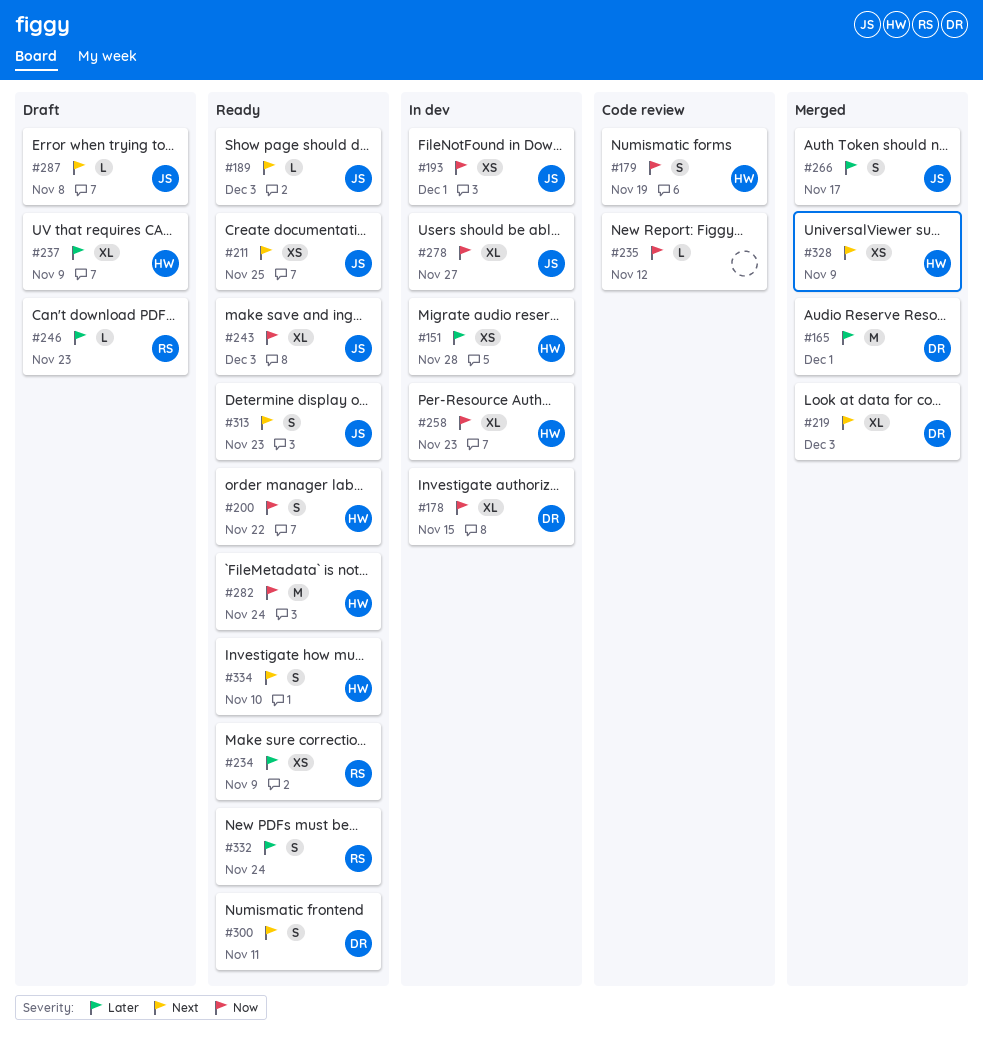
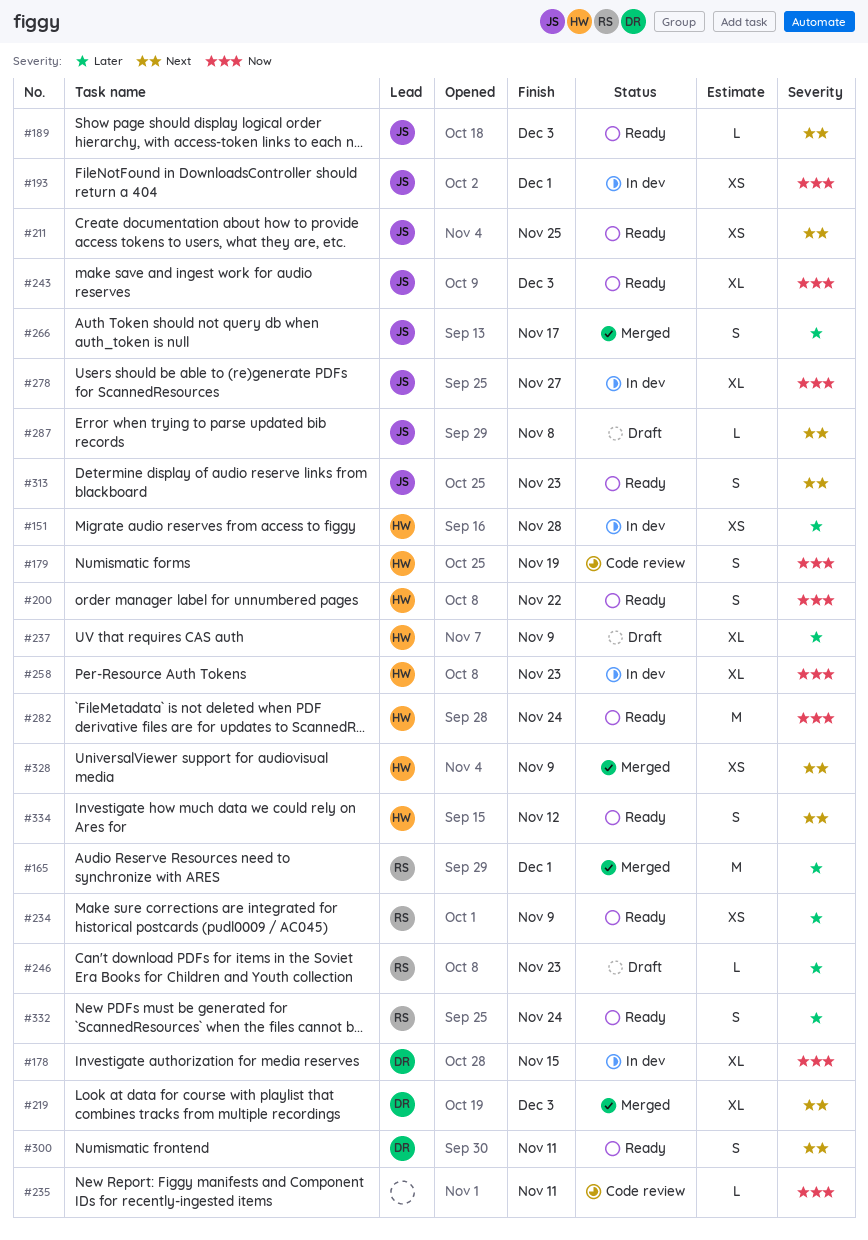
#165, owner: DR -> RS
#235, due: Nov 12 -> Nov 11
#334, due: Nov 10 -> Nov 12

